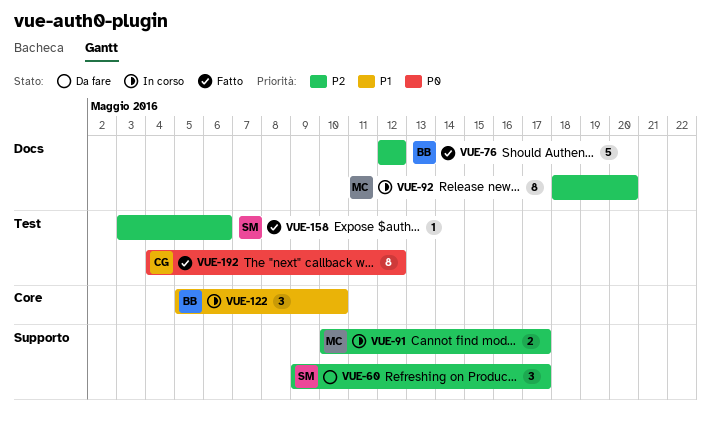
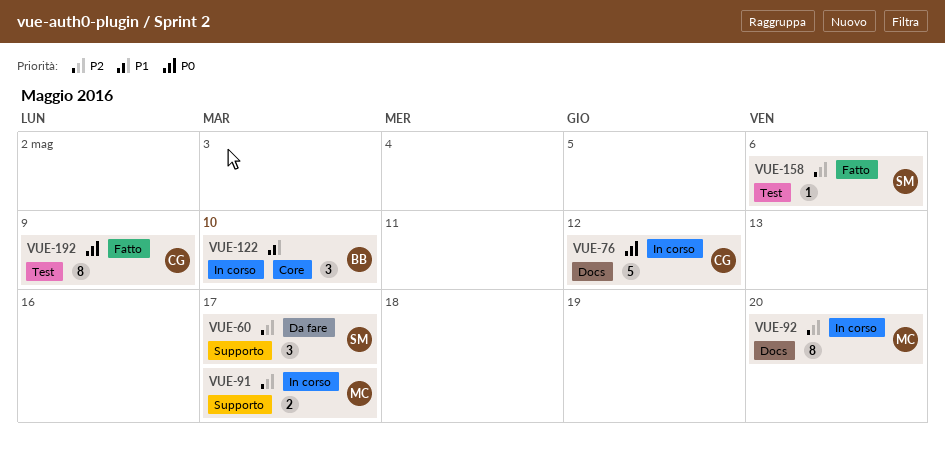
VUE-76, status: Fatto -> In corso
VUE-76, owner: BB -> CG
VUE-76, priority: P2 -> P0
VUE-192, due: May 12 -> May 9

